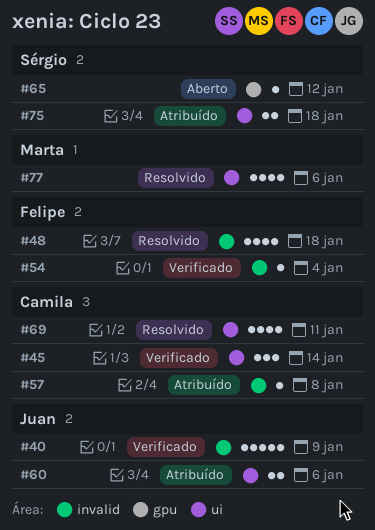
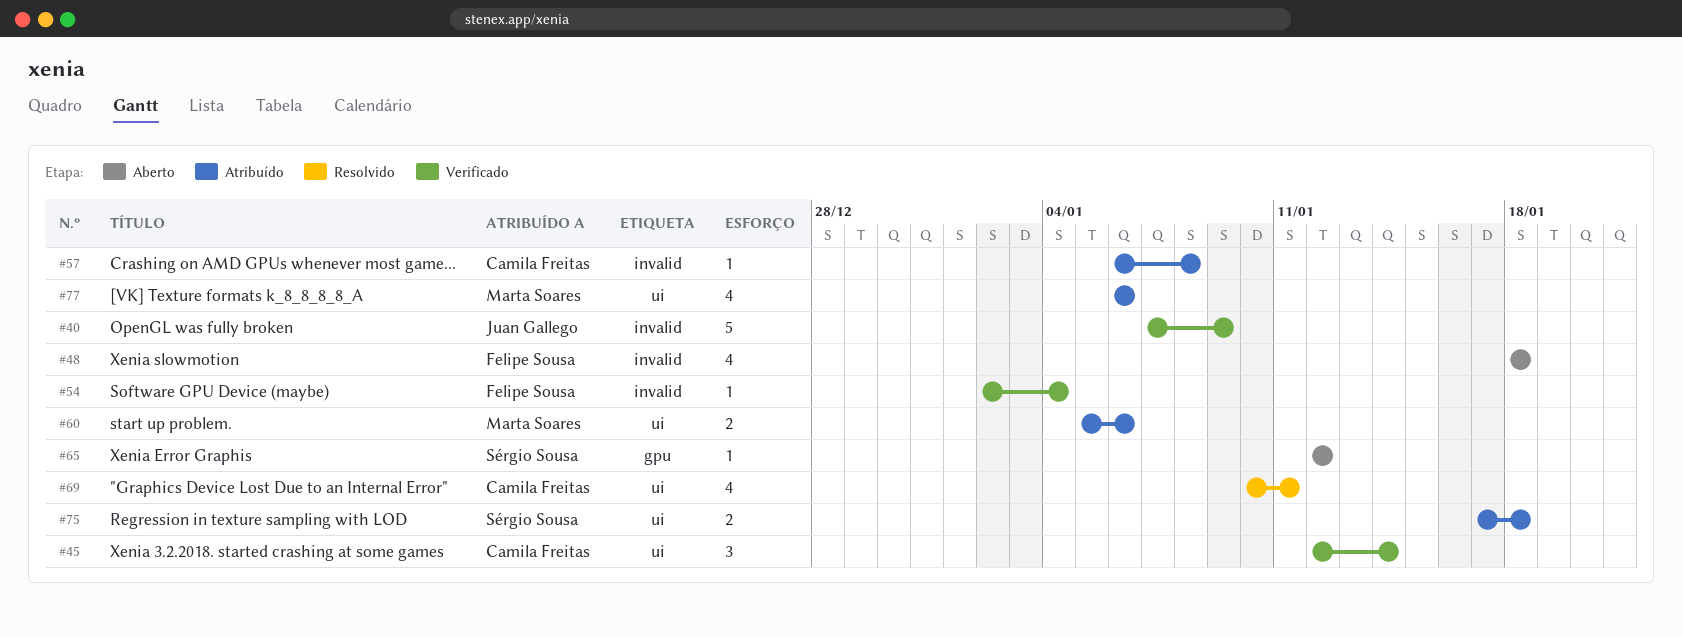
#48, status: Resolvido -> Aberto
#60, owner: Juan Gallego -> Marta Soares
#77, status: Resolvido -> Atribuído

